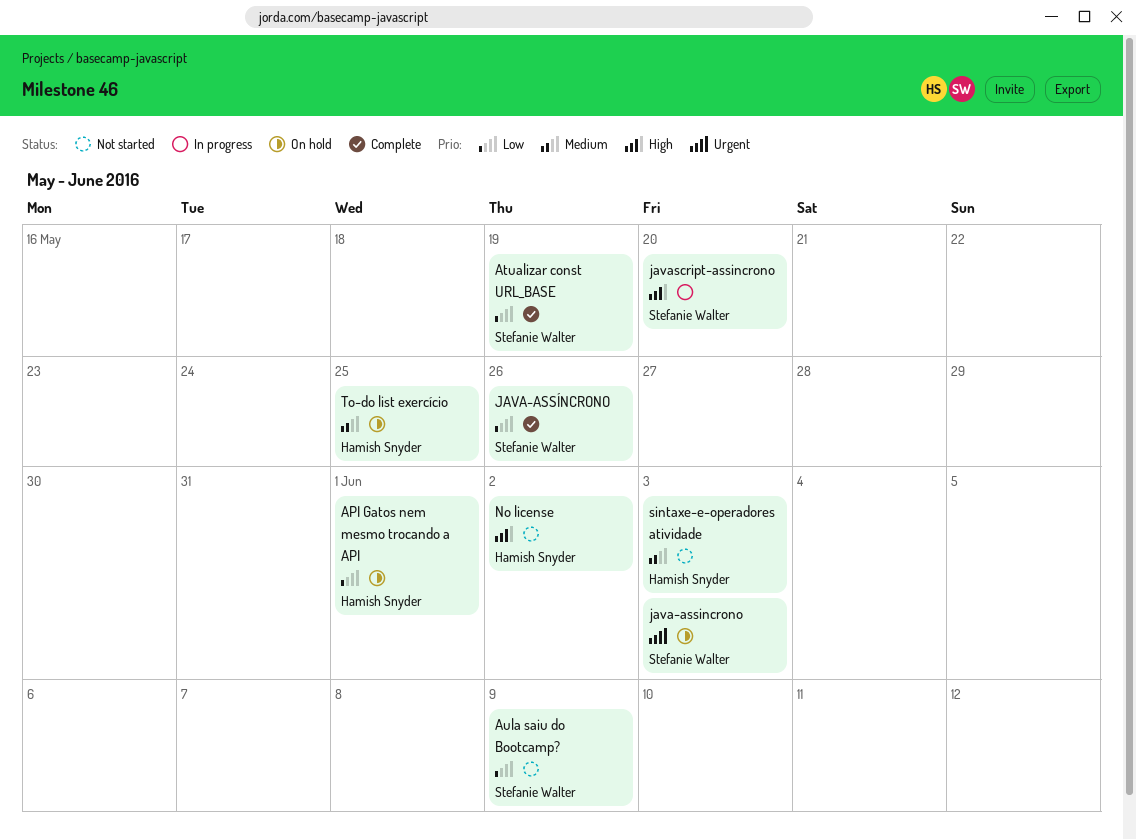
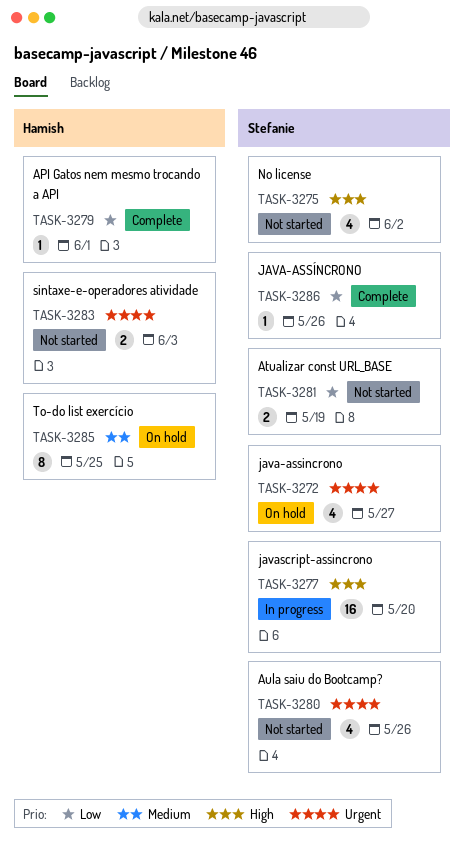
API Gatos nem mesmo trocando a API, status: On hold -> Complete
Atualizar const URL_BASE, status: Complete -> Not started
Aula saiu do Bootcamp?, priority: Low -> Urgent
Aula saiu do Bootcamp?, due: Jun 9 -> May 26
java-assincrono, due: Jun 3 -> May 27
No license, owner: Hamish Snyder -> Stefanie Walter
sintaxe-e-operadores atividade, priority: Medium -> Urgent

